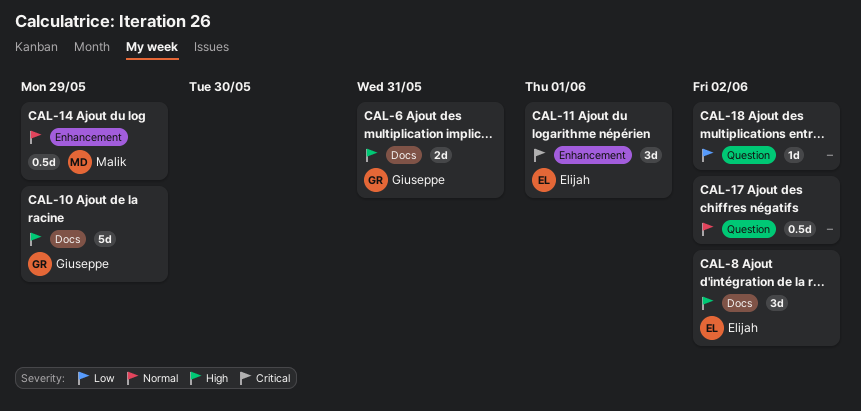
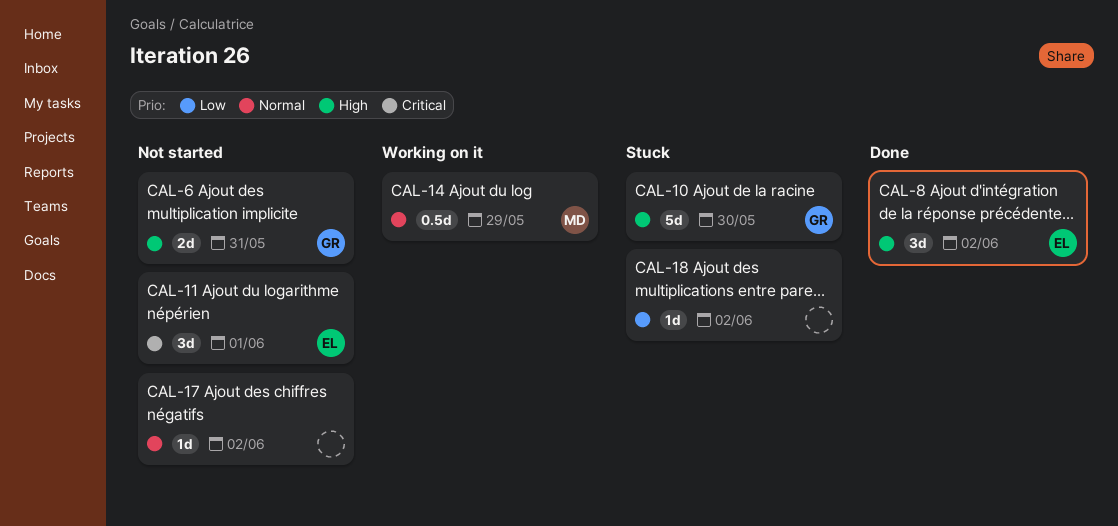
CAL-10, due: May 29 -> May 30
CAL-17, estimate: 0.5d -> 1d

